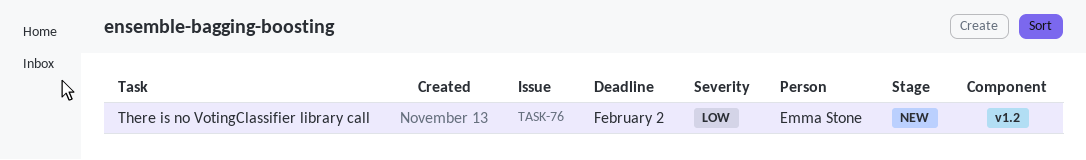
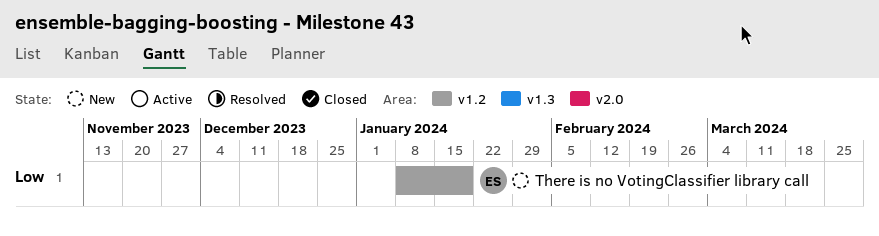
There is no VotingClassifier library call, due: Feb 2 -> Jan 19

